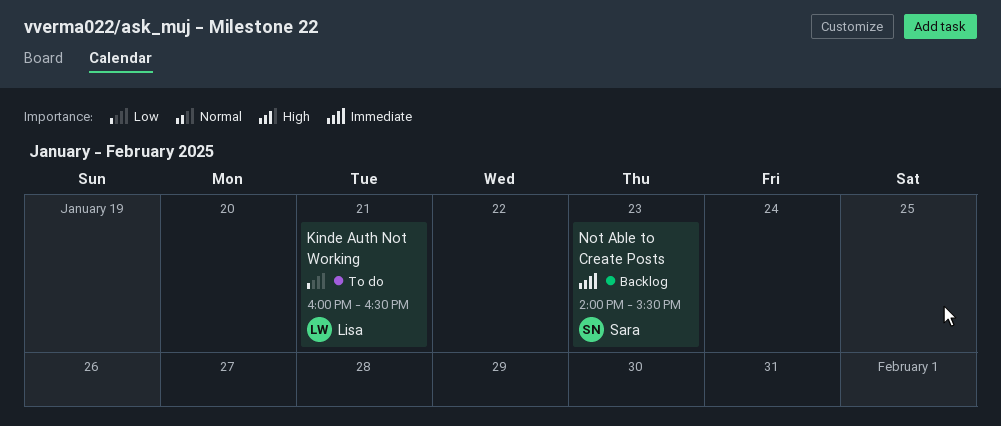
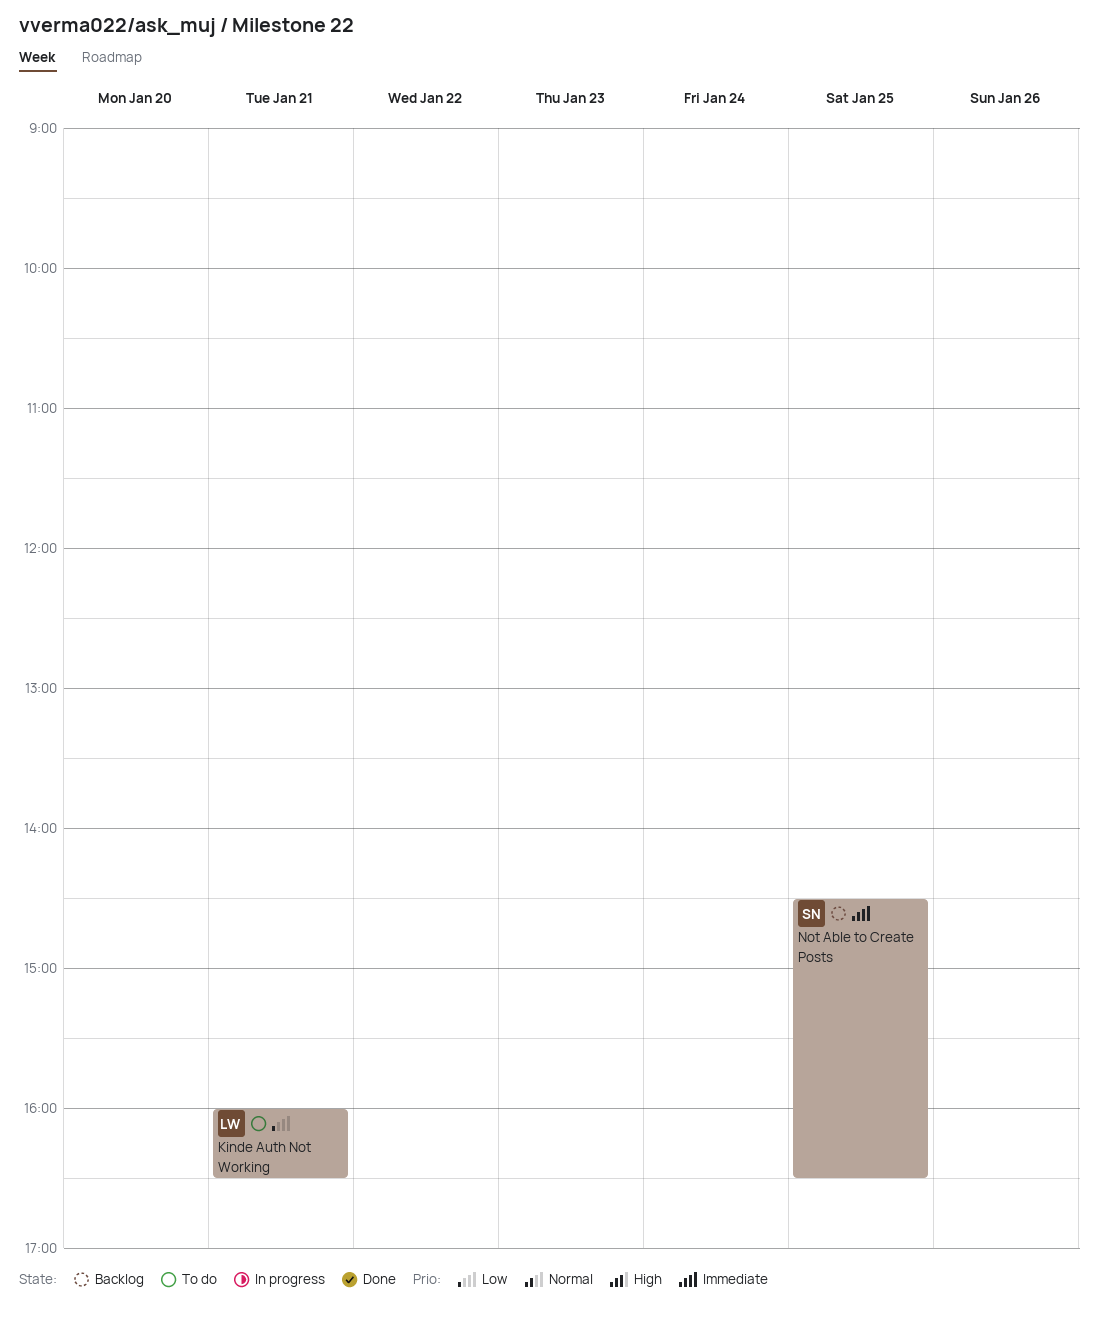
Not Able to Create Posts, day: Jan 23 -> Jan 25
Not Able to Create Posts, begins: 14:00 -> 14:30
Not Able to Create Posts, ends: 15:30 -> 16:30

